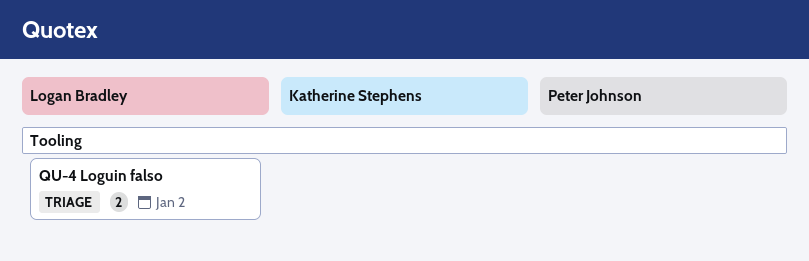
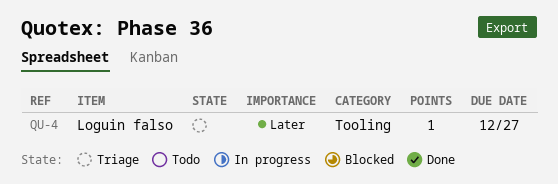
QU-4, estimate: 2 -> 1
QU-4, due: Jan 2 -> Dec 27

